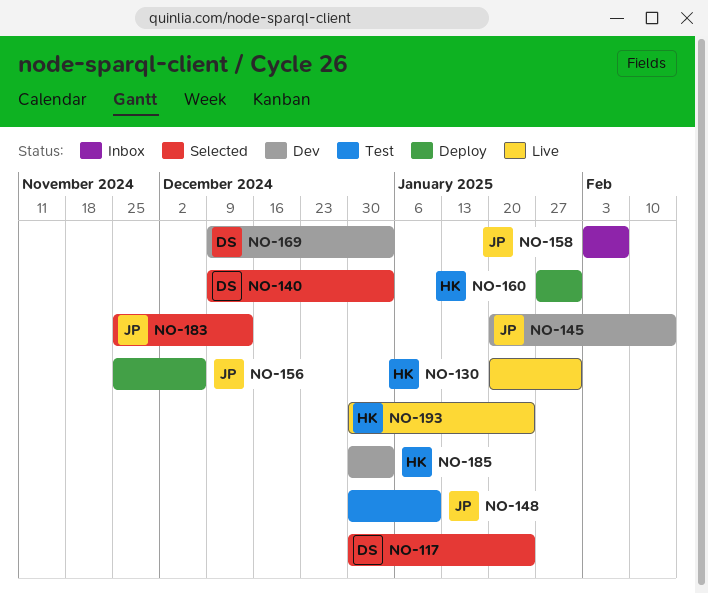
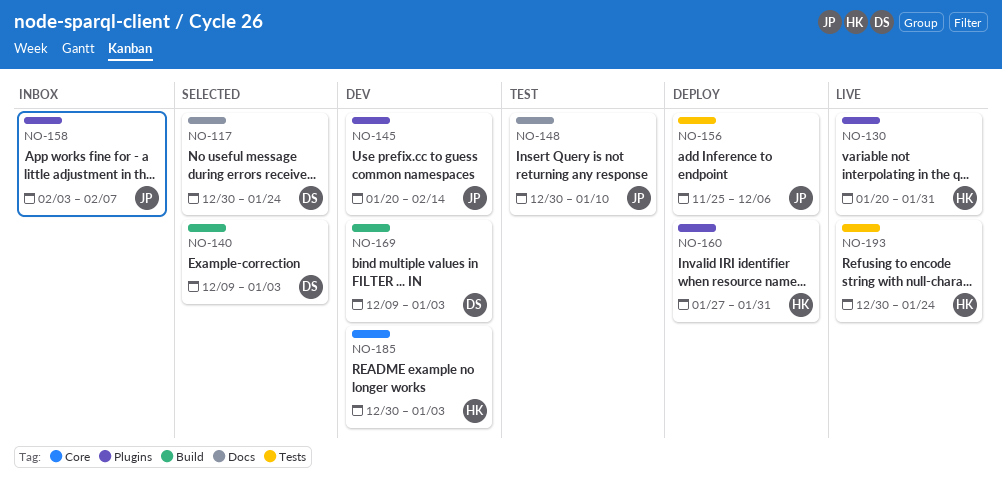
NO-183: present -> none

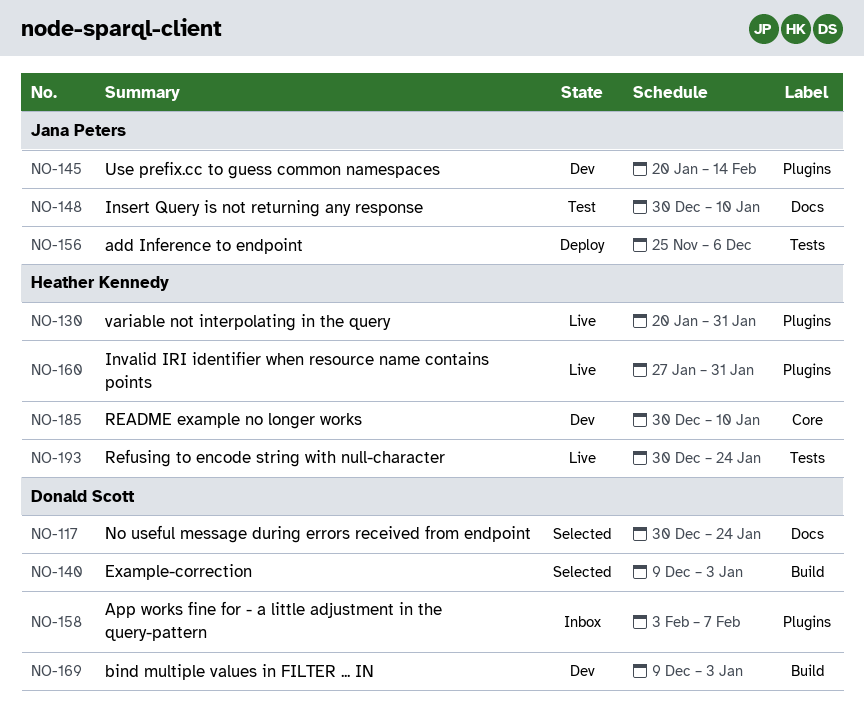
NO-158, owner: Jana Peters -> Donald Scott
NO-160, status: Deploy -> Live
NO-185, due: Jan 3 -> Jan 10

